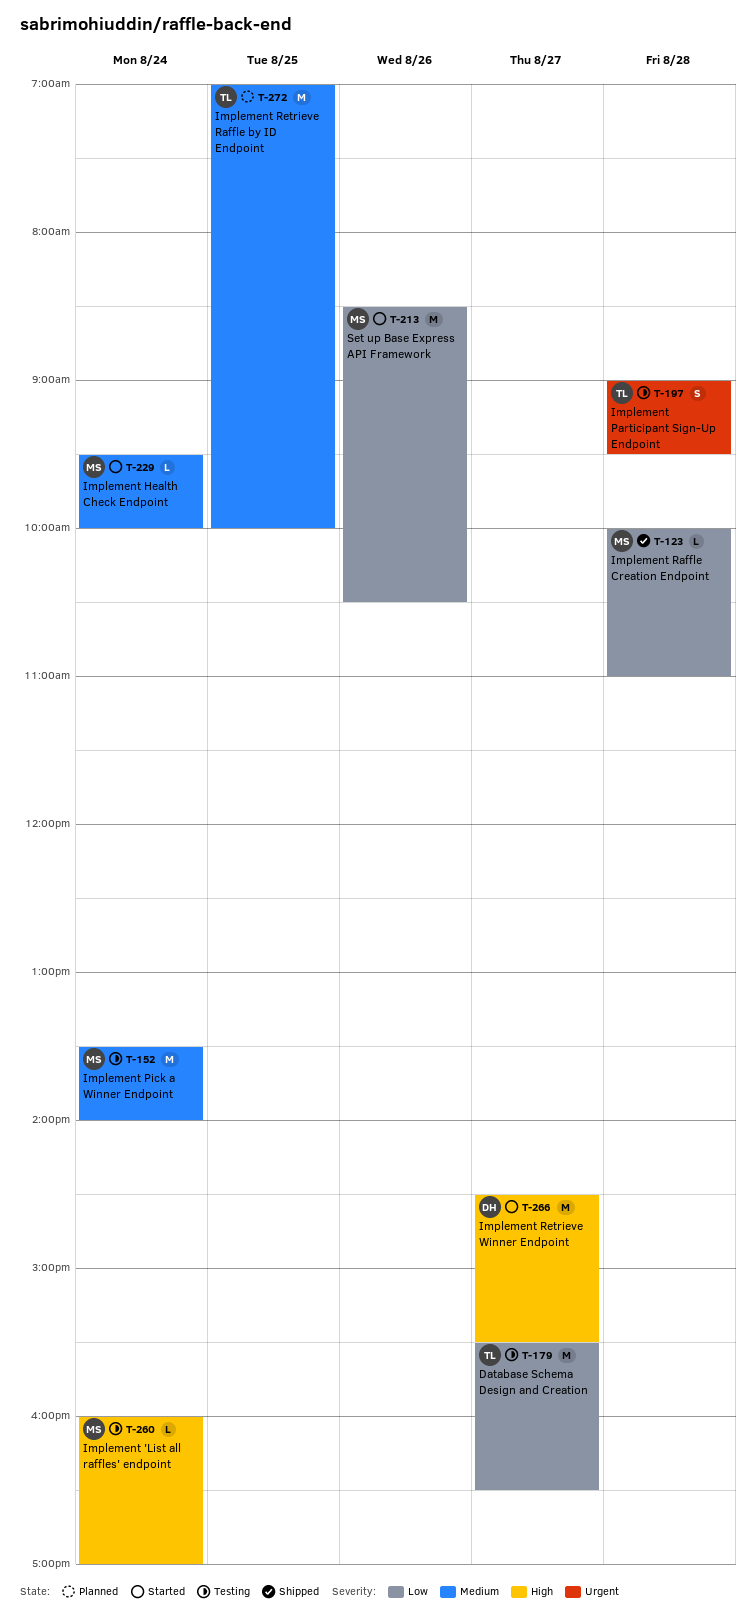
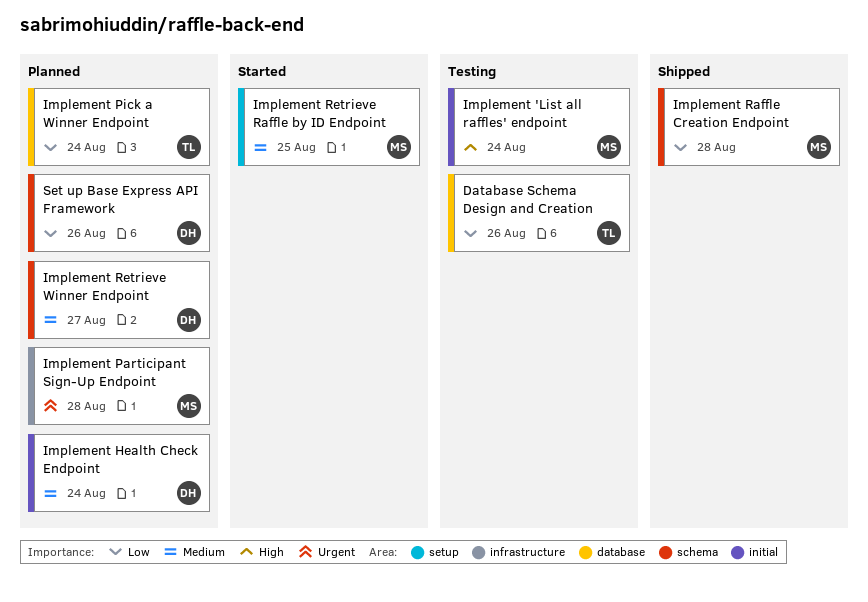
Database Schema Design and Creation, day: Aug 27 -> Aug 26
Implement Health Check Endpoint, status: Started -> Planned
Implement Health Check Endpoint, owner: MS -> DH
Implement Participant Sign-Up Endpoint, status: Testing -> Planned
Implement Participant Sign-Up Endpoint, owner: TL -> MS
Implement Pick a Winner Endpoint, status: Testing -> Planned
Implement Pick a Winner Endpoint, owner: MS -> TL
Implement Pick a Winner Endpoint, priority: Medium -> Low
Implement Retrieve Raffle by ID Endpoint, status: Planned -> Started
Implement Retrieve Raffle by ID Endpoint, owner: TL -> MS
Implement Retrieve Winner Endpoint, status: Started -> Planned
Implement Retrieve Winner Endpoint, priority: High -> Medium
Set up Base Express API Framework, status: Started -> Planned
Set up Base Express API Framework, owner: MS -> DH

